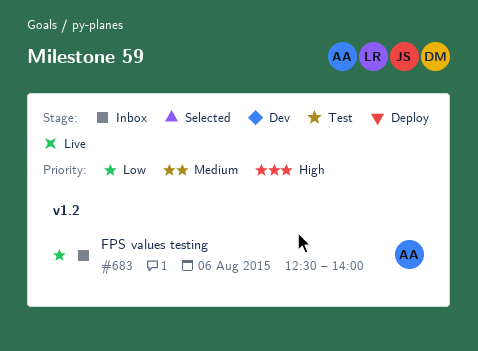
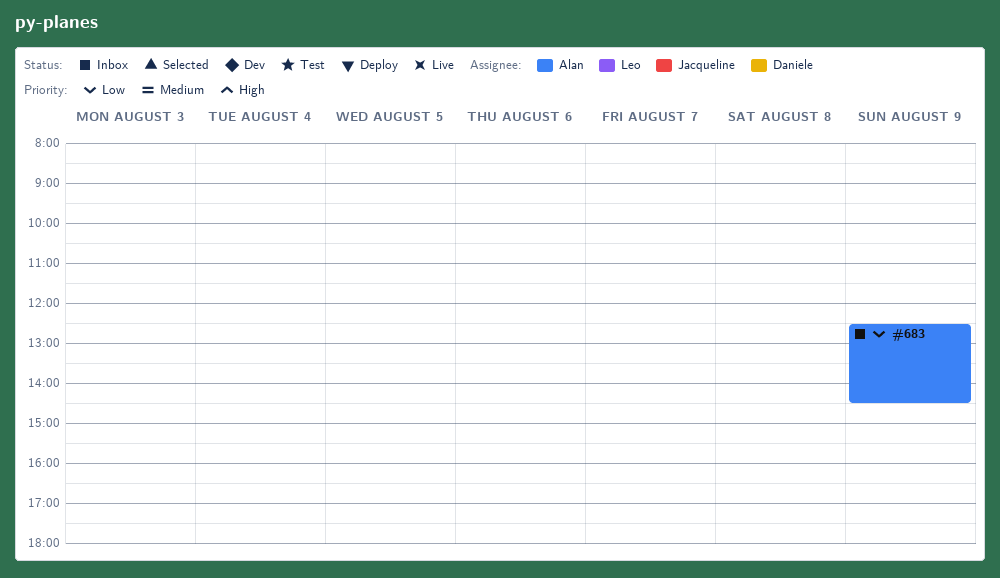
#683, day: Aug 6 -> Aug 9
#683, ends: 14:00 -> 14:30

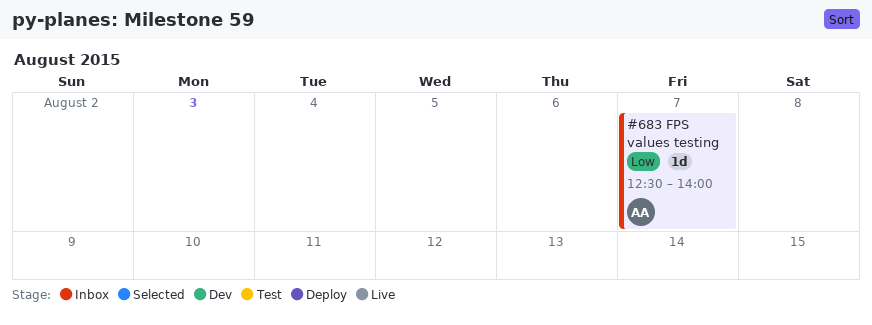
#683, day: Aug 9 -> Aug 7
#683, ends: 14:30 -> 14:00

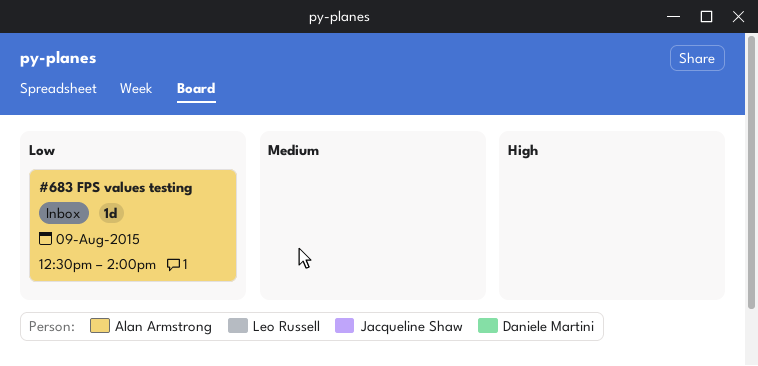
#683, day: Aug 7 -> Aug 9

